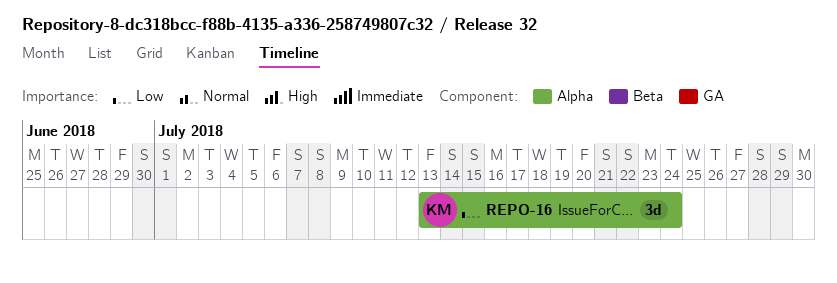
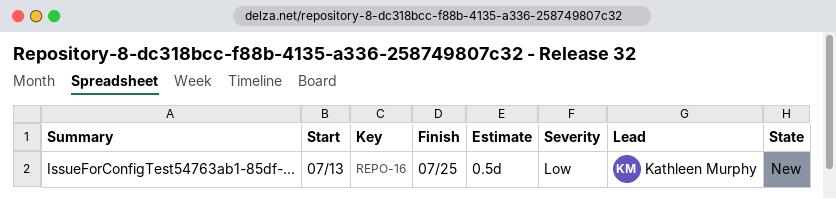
REPO-16, estimate: 3d -> 0.5d
REPO-16, due: Jul 24 -> Jul 25

